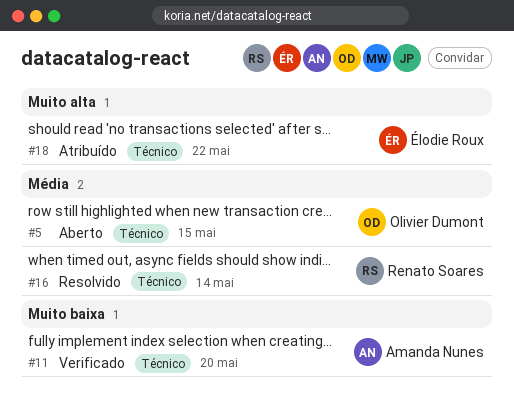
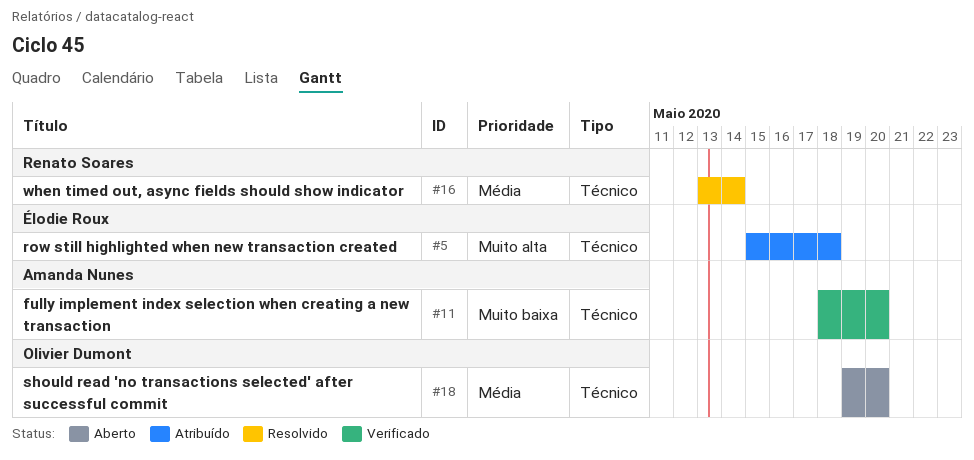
#5, status: Aberto -> Atribuído
#5, owner: Olivier Dumont -> Élodie Roux
#5, priority: Média -> Muito alta
#5, due: May 15 -> May 18
#18, status: Atribuído -> Aberto
#18, owner: Élodie Roux -> Olivier Dumont
#18, priority: Muito alta -> Média
#18, due: May 22 -> May 20

